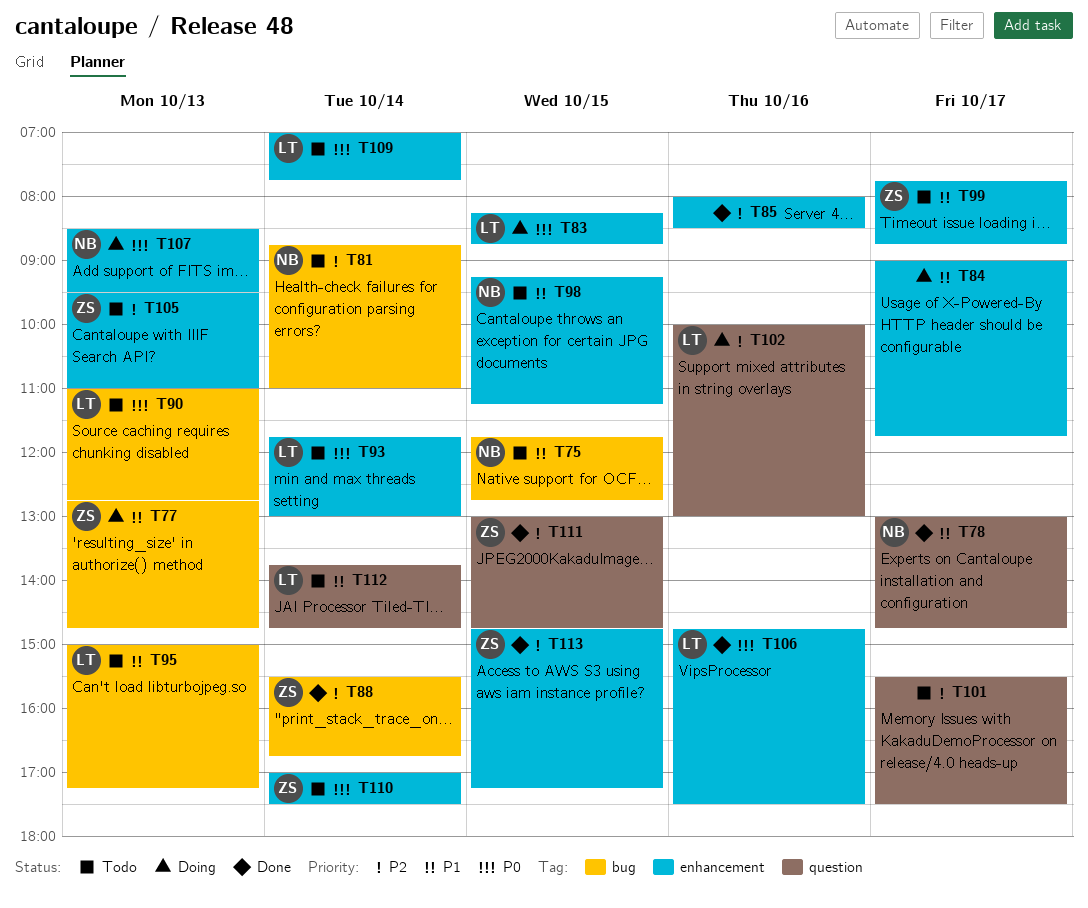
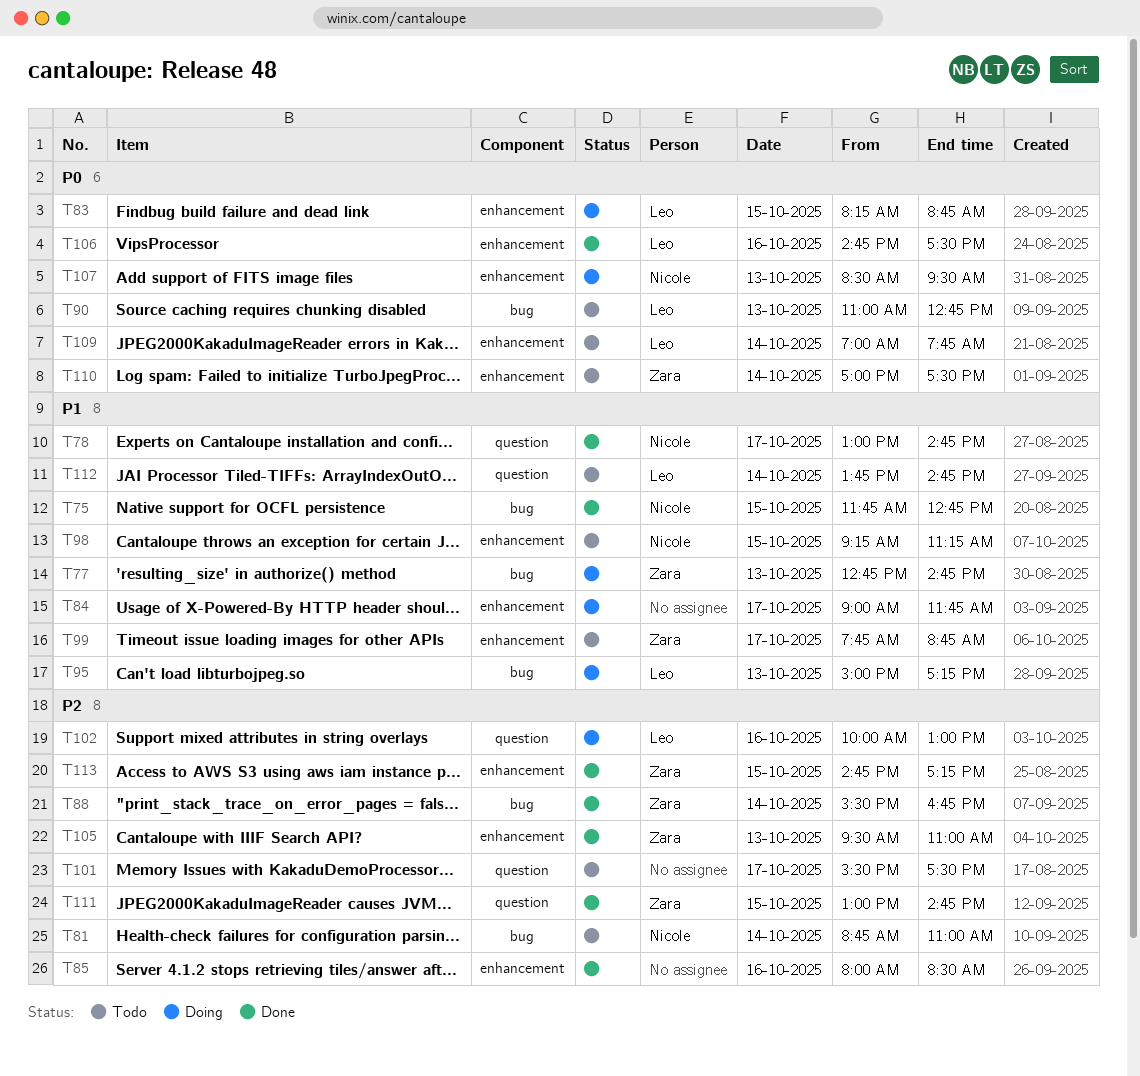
T75, status: Todo -> Done
T93: present -> none
T95, status: Todo -> Doing
T105, status: Todo -> Done

